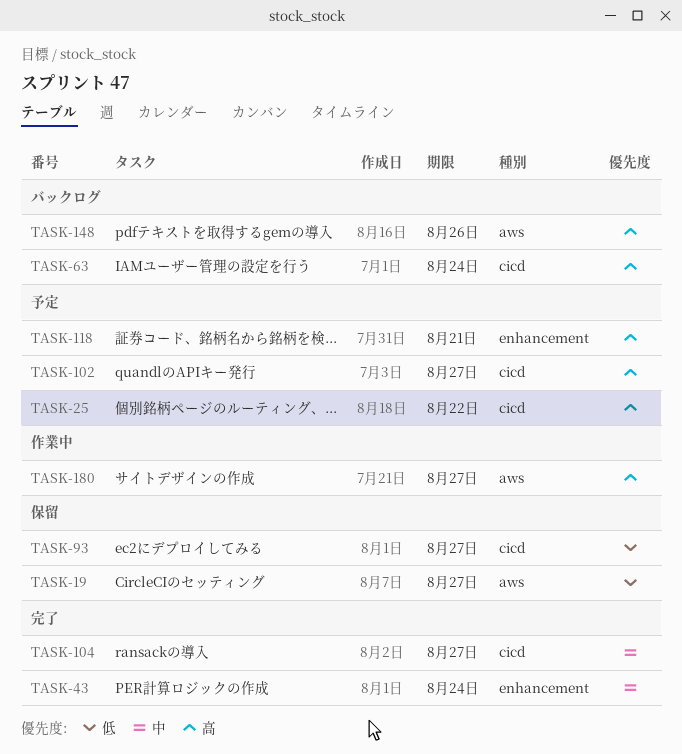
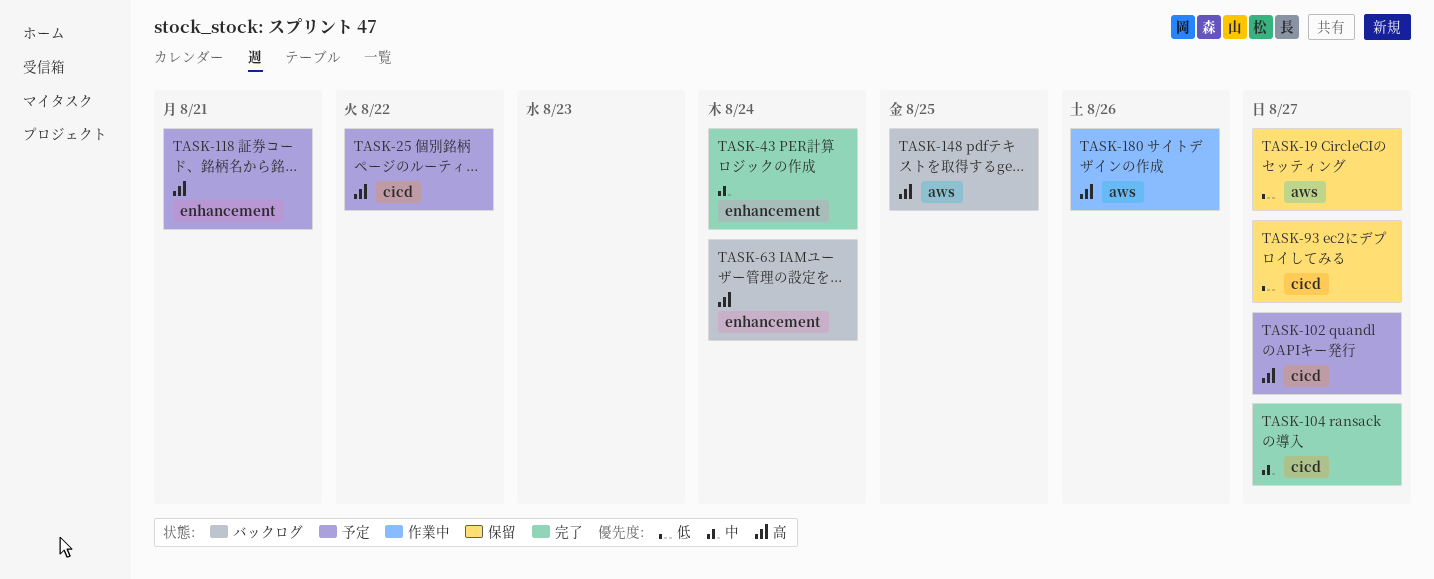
TASK-63, label: cicd -> enhancement
TASK-148, due: Aug 26 -> Aug 25
TASK-180, due: Aug 27 -> Aug 26

